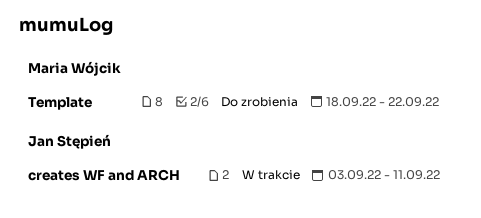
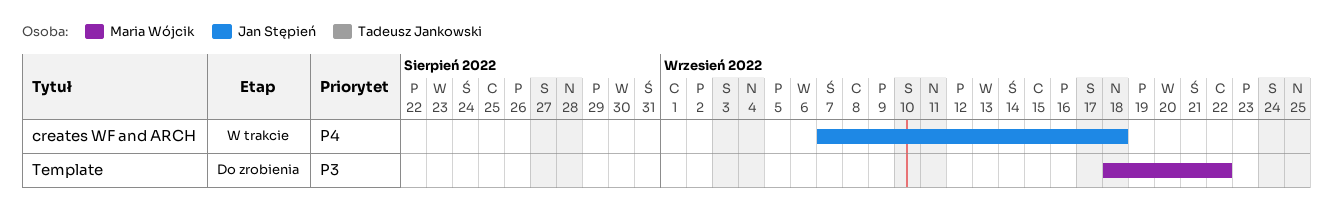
creates WF and ARCH, start: Sep 3 -> Sep 7
creates WF and ARCH, due: Sep 11 -> Sep 18

